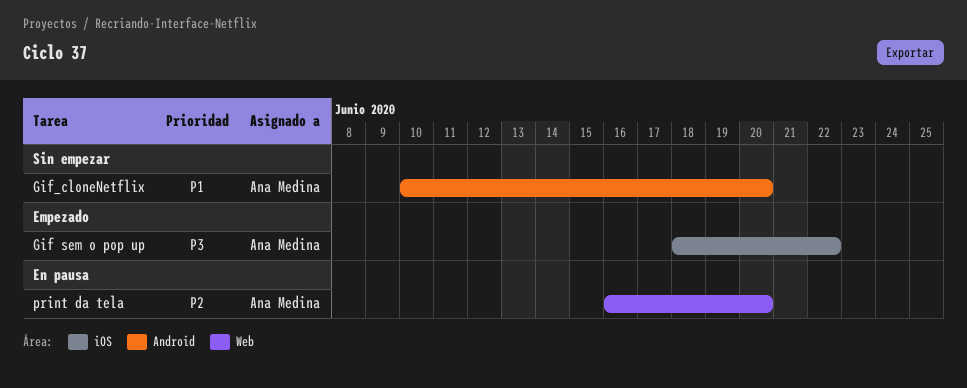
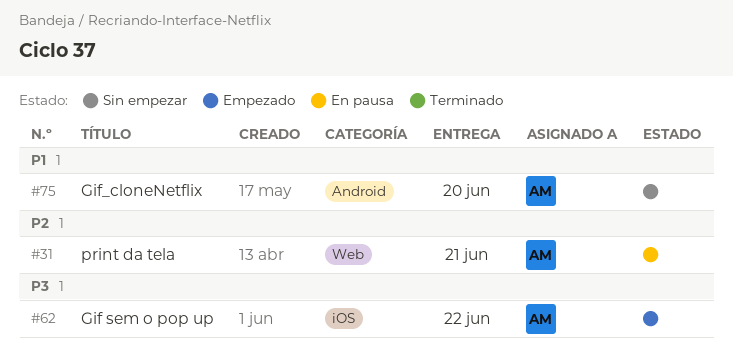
print da tela, due: Jun 20 -> Jun 21

